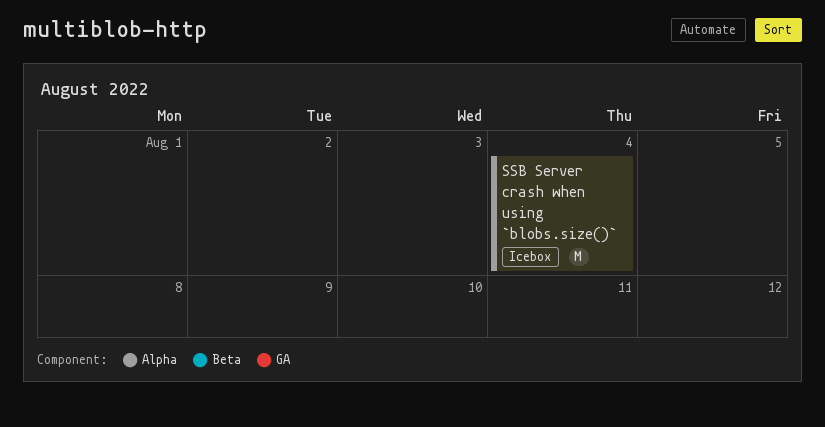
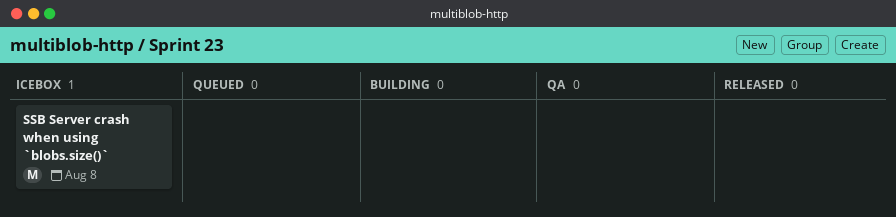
SSB Server crash when using `blobs.size()`, due: Aug 4 -> Aug 8

